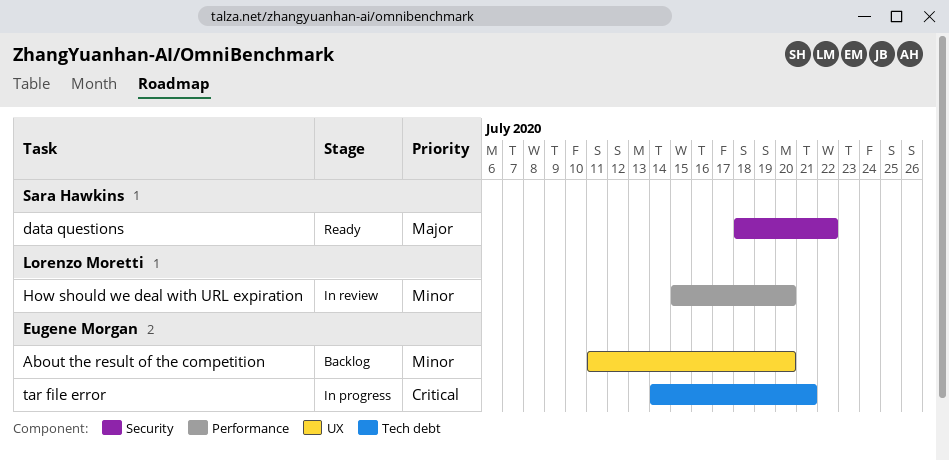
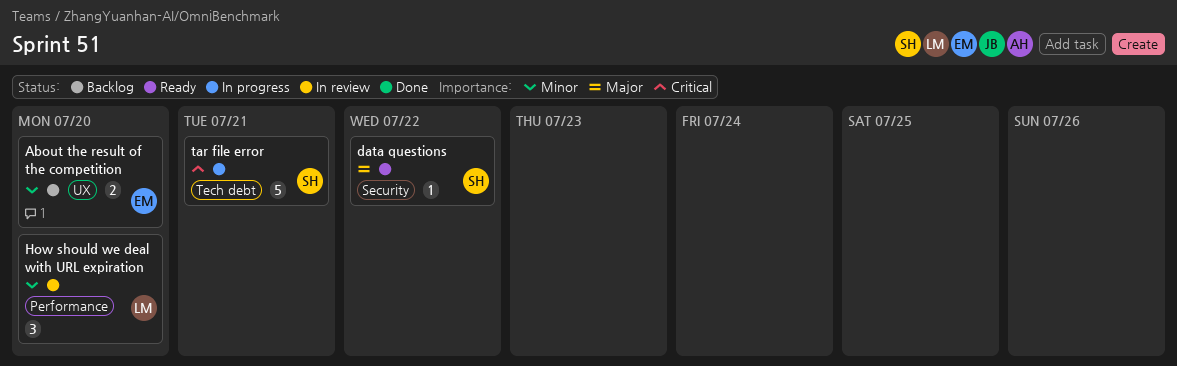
tar file error, owner: Eugene Morgan -> Sara Hawkins

